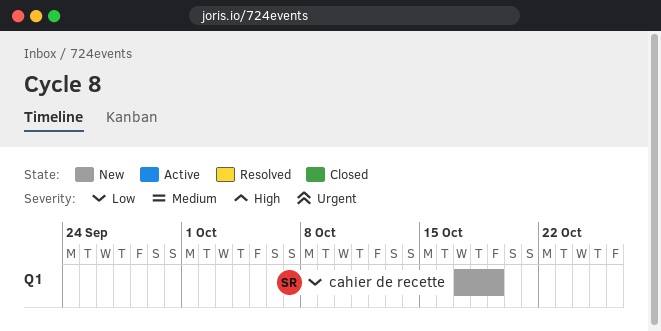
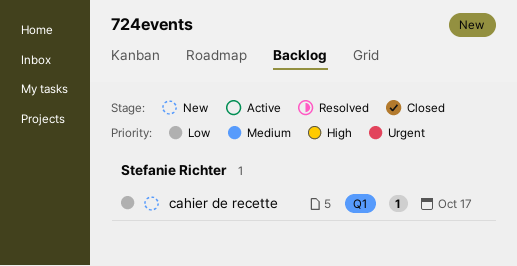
cahier de recette, due: Oct 19 -> Oct 17

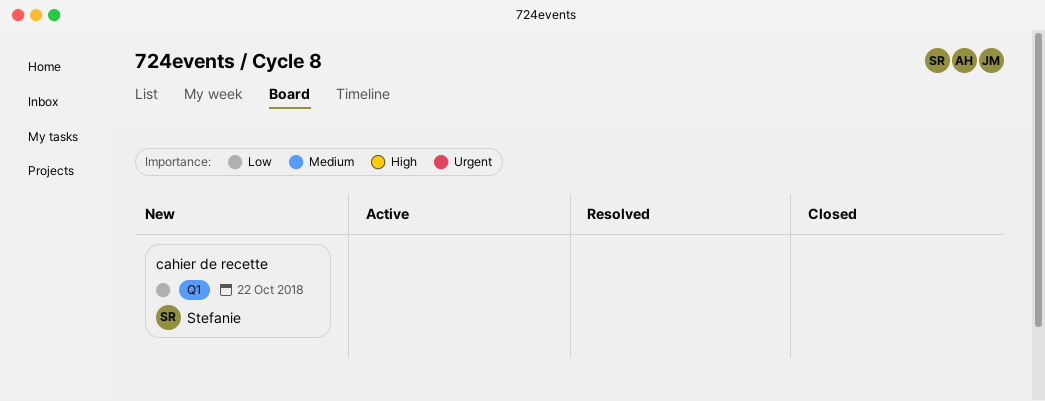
cahier de recette, due: Oct 17 -> Oct 22

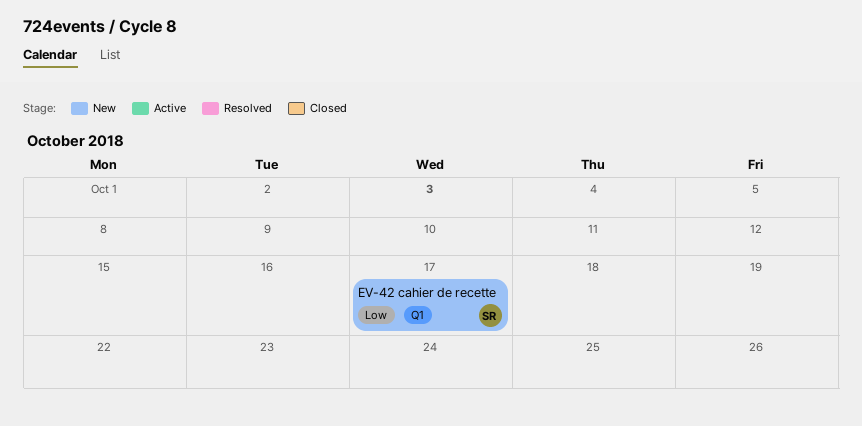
cahier de recette, due: Oct 22 -> Oct 17

